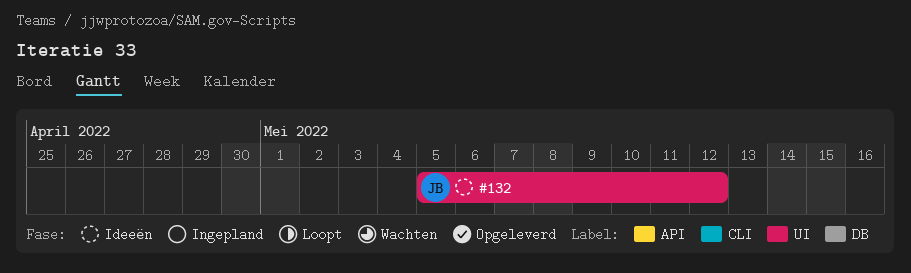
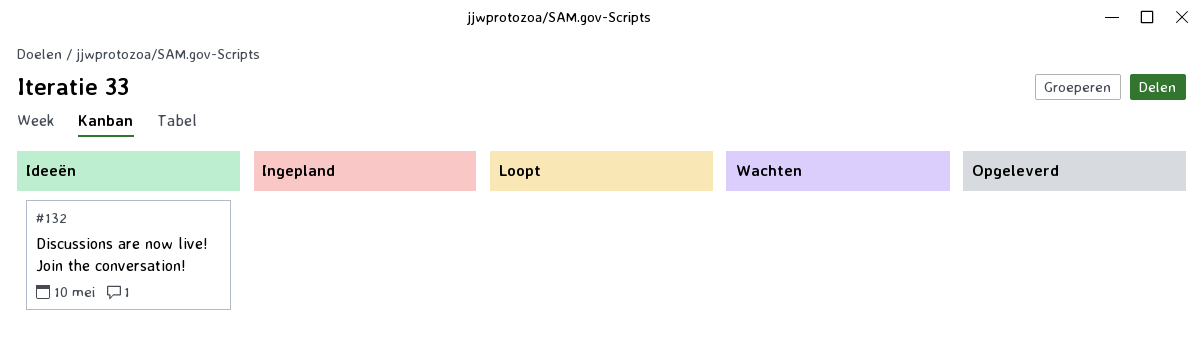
#132, due: May 12 -> May 10

